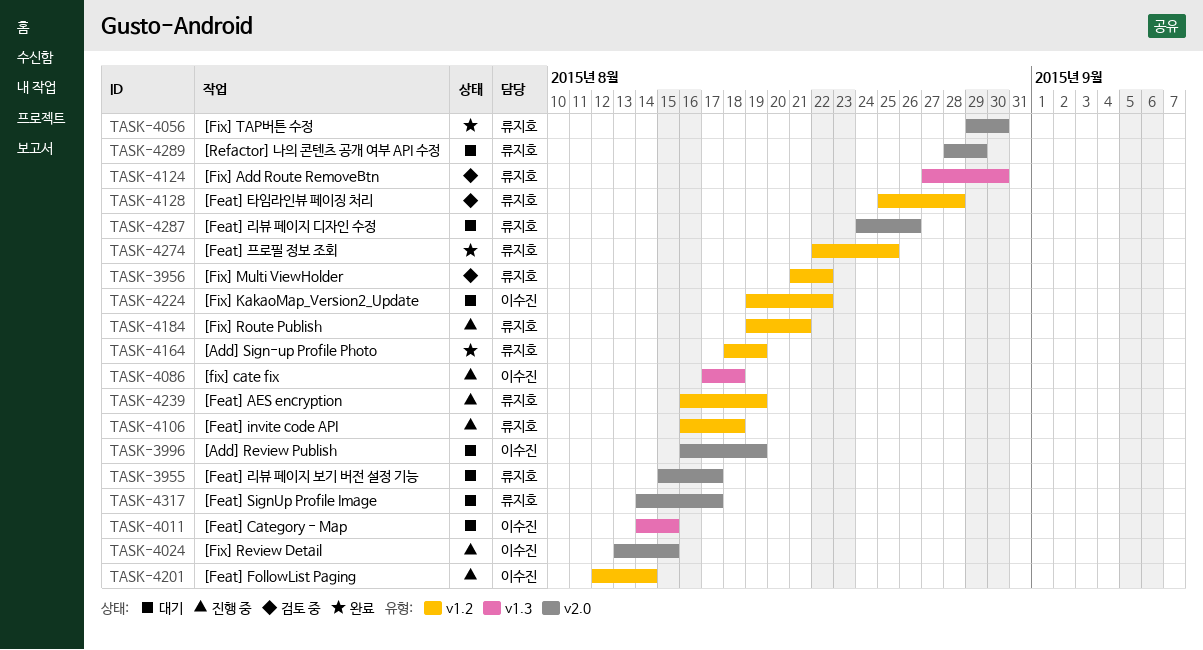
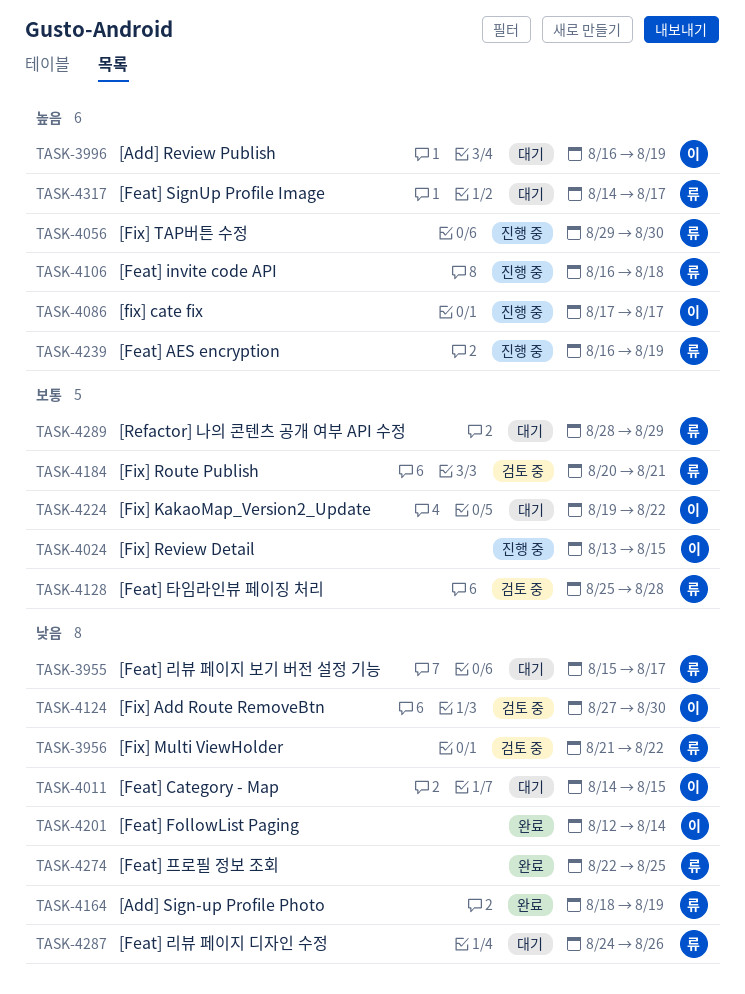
TASK-4056, status: 완료 -> 진행 중
TASK-4086, due: Aug 18 -> Aug 17
TASK-4124, owner: 류지호 -> 이수진
TASK-4184, status: 진행 중 -> 검토 중
TASK-4184, start: Aug 19 -> Aug 20
TASK-4201, status: 진행 중 -> 완료

